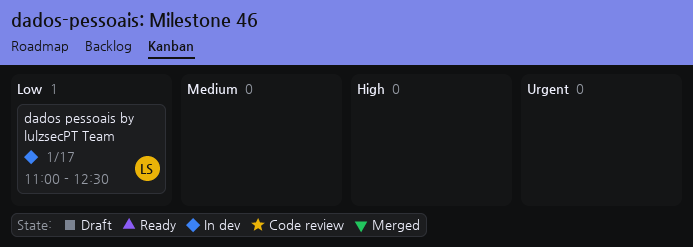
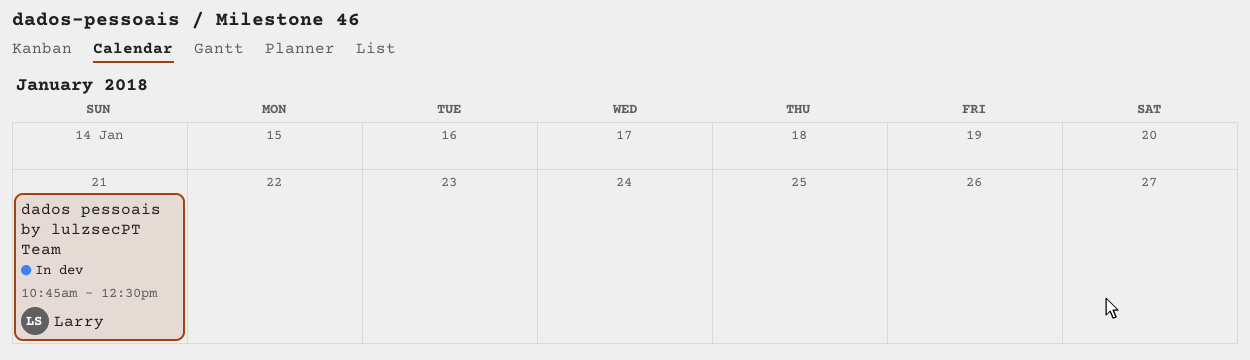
dados pessoais by lulzsecPT Team, day: Jan 17 -> Jan 21
dados pessoais by lulzsecPT Team, begins: 11:00 -> 10:45

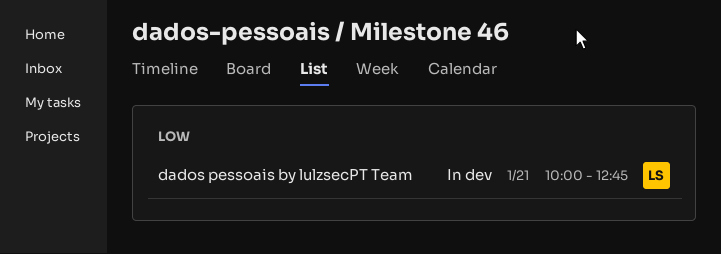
dados pessoais by lulzsecPT Team, begins: 10:45 -> 10:00
dados pessoais by lulzsecPT Team, ends: 12:30 -> 12:45

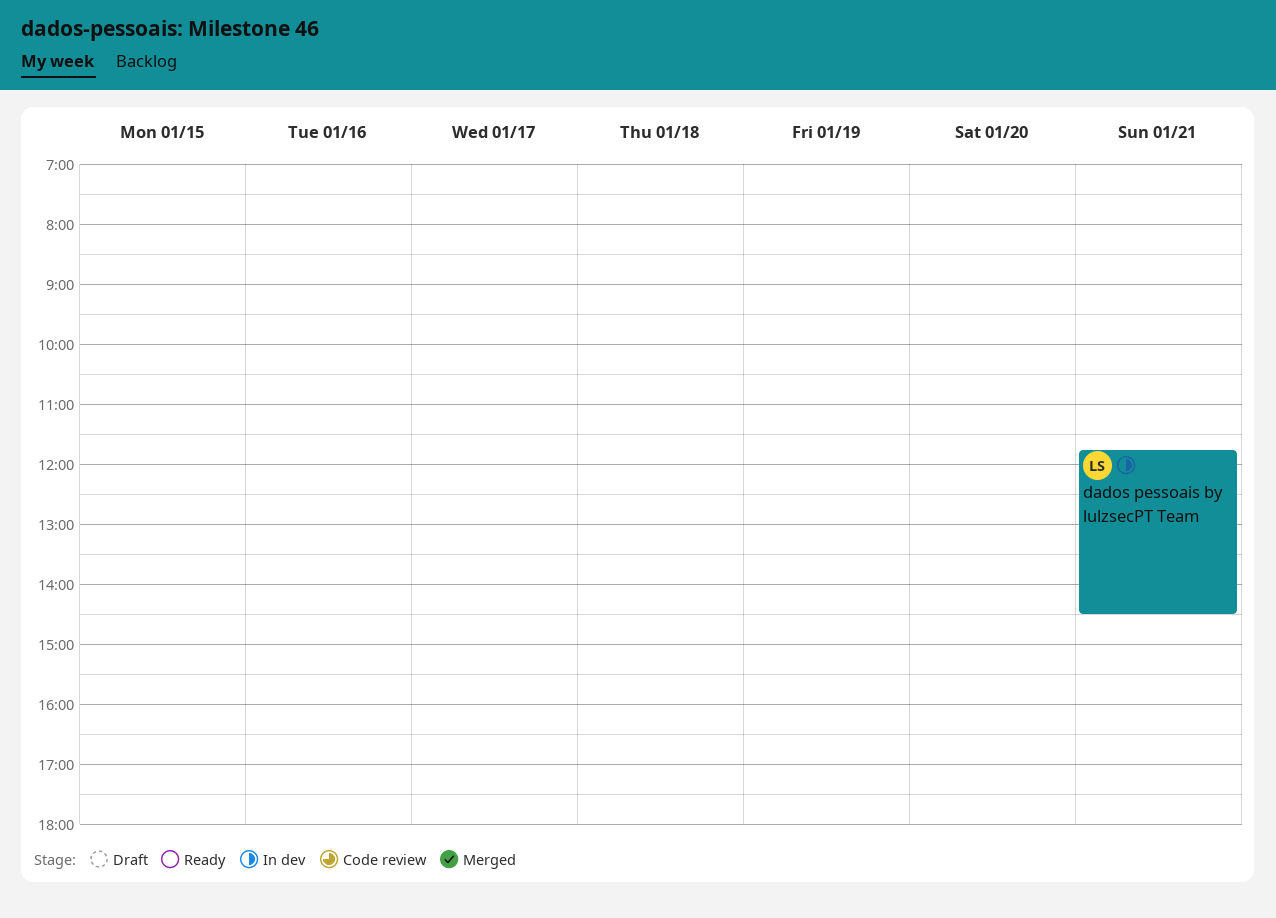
dados pessoais by lulzsecPT Team, begins: 10:00 -> 11:45
dados pessoais by lulzsecPT Team, ends: 12:45 -> 14:30

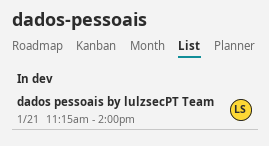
dados pessoais by lulzsecPT Team, begins: 11:45 -> 11:15
dados pessoais by lulzsecPT Team, ends: 14:30 -> 14:00

